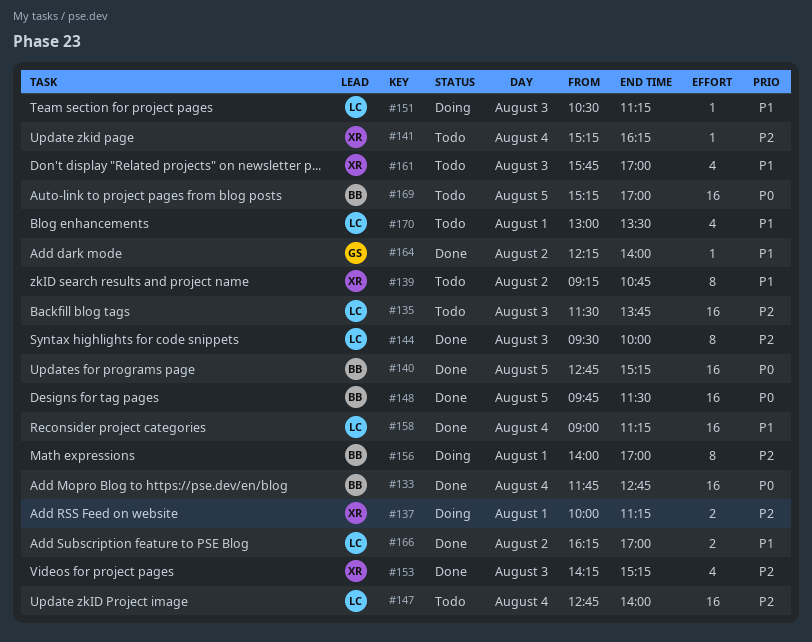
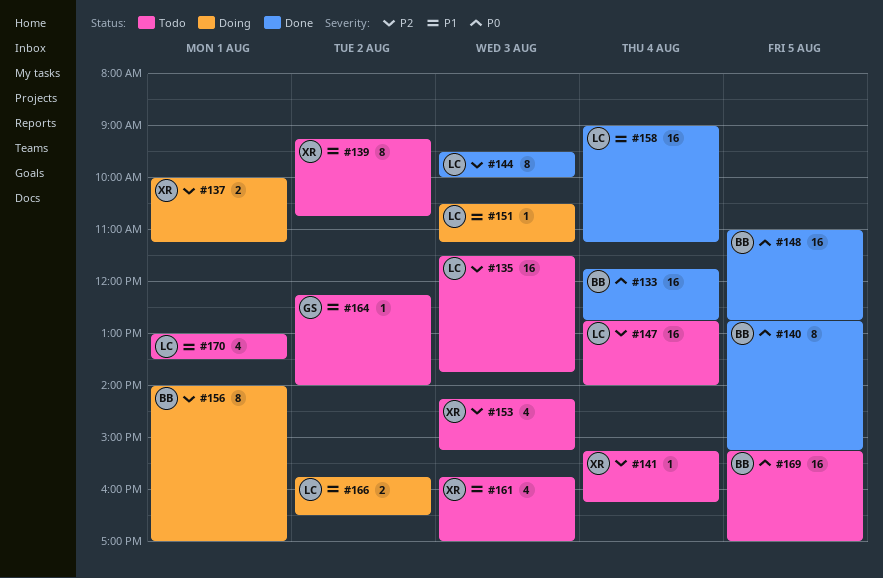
#140, estimate: 16 -> 8
#148, begins: 09:45 -> 11:00
#148, ends: 11:30 -> 12:45
#153, status: Done -> Todo
#164, status: Done -> Todo
#166, status: Done -> Doing
#166, begins: 16:15 -> 15:45
#166, ends: 17:00 -> 16:30

